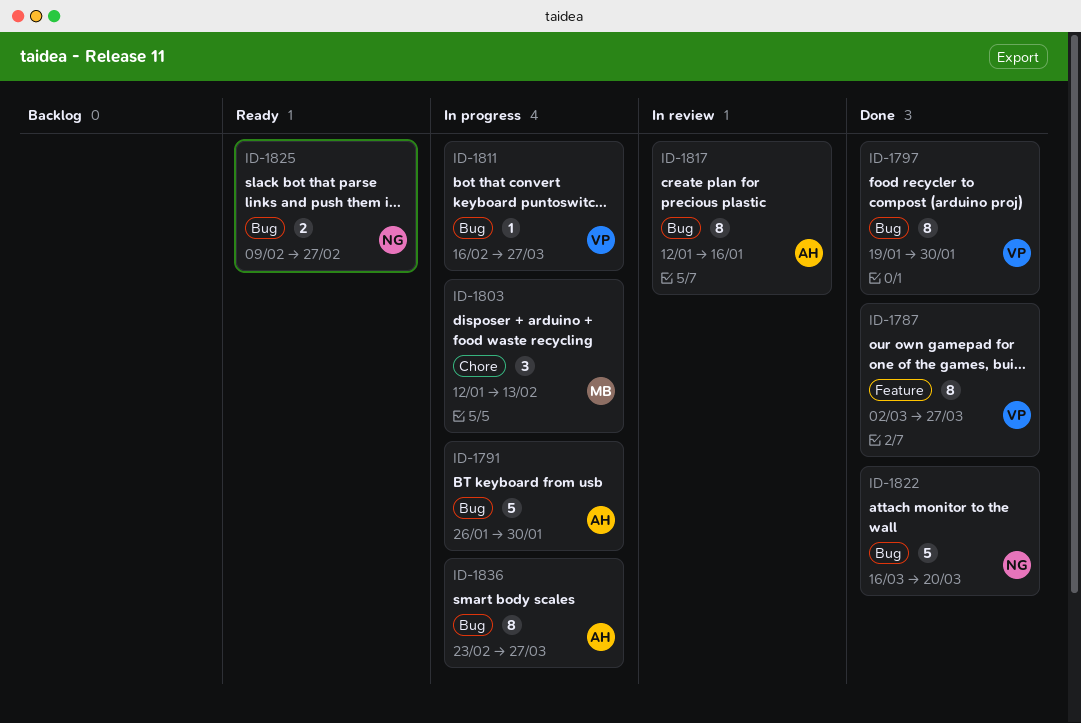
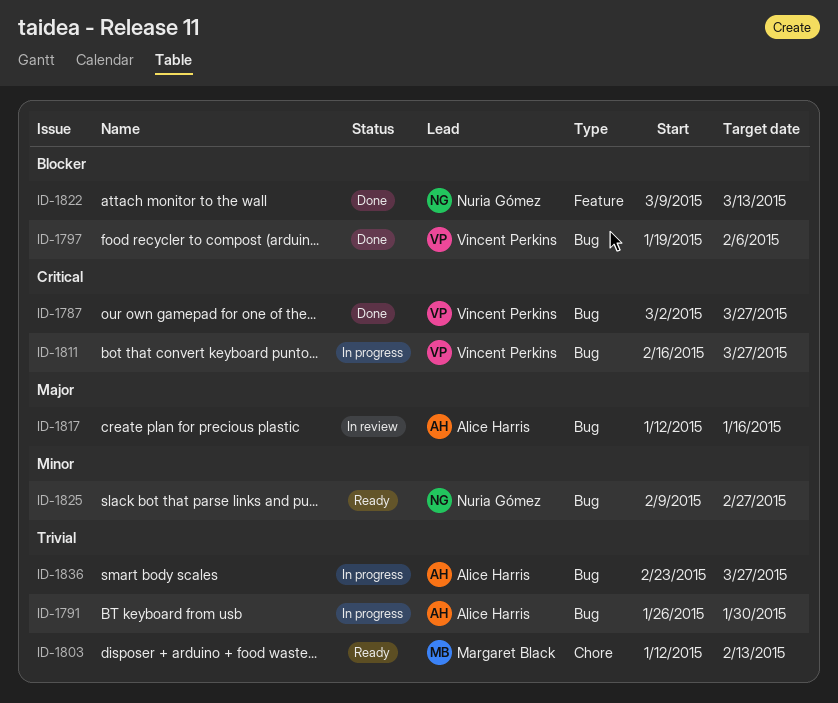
ID-1787, label: Feature -> Bug
ID-1797, due: Jan 30 -> Feb 6
ID-1803, status: In progress -> Ready
ID-1822, label: Bug -> Feature
ID-1822, start: Mar 16 -> Mar 9
ID-1822, due: Mar 20 -> Mar 13

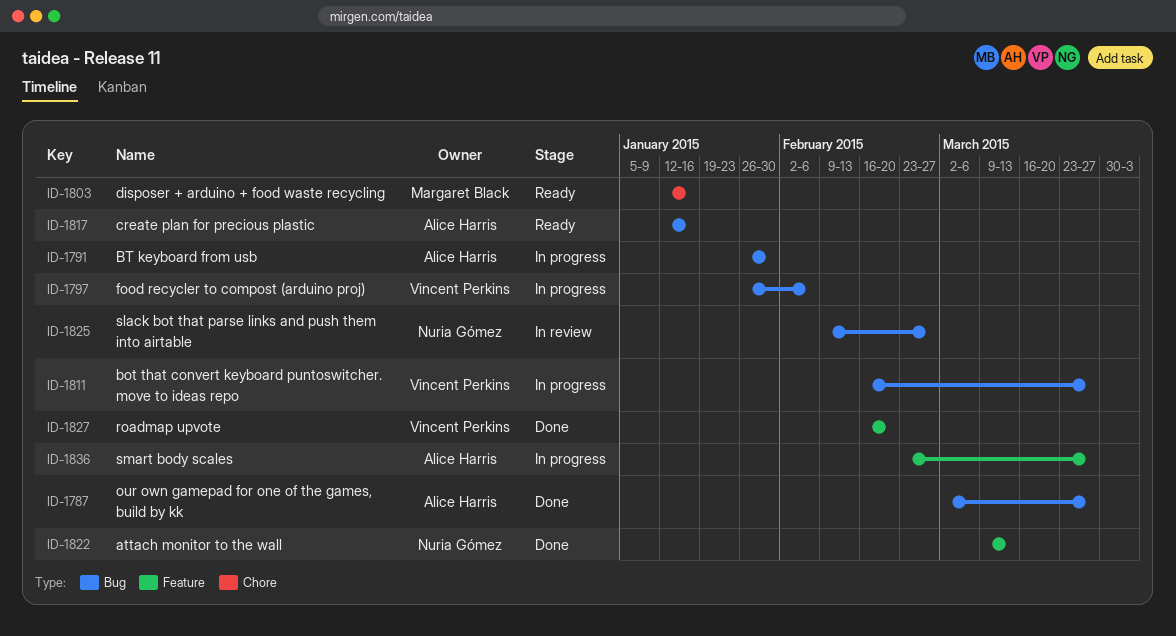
ID-1787, owner: Vincent Perkins -> Alice Harris
ID-1797, status: Done -> In progress
ID-1797, start: Jan 19 -> Jan 26
ID-1803, due: Feb 13 -> Jan 16
ID-1817, status: In review -> Ready
ID-1825, status: Ready -> In review
ID-1827: none -> present
ID-1836, label: Bug -> Feature

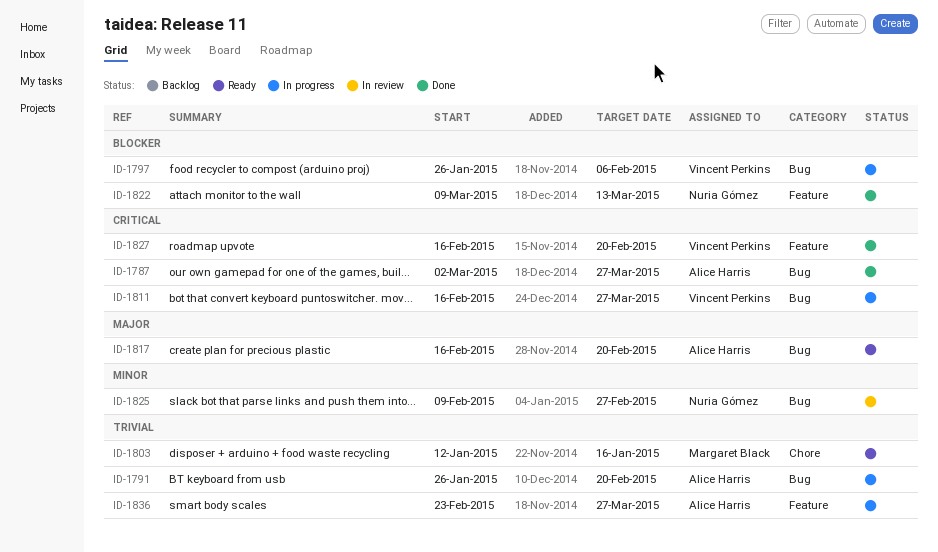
ID-1791, due: Jan 30 -> Feb 20
ID-1817, start: Jan 12 -> Feb 16
ID-1817, due: Jan 16 -> Feb 20

